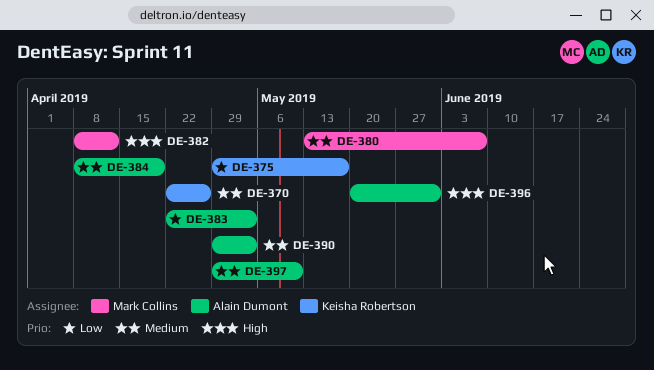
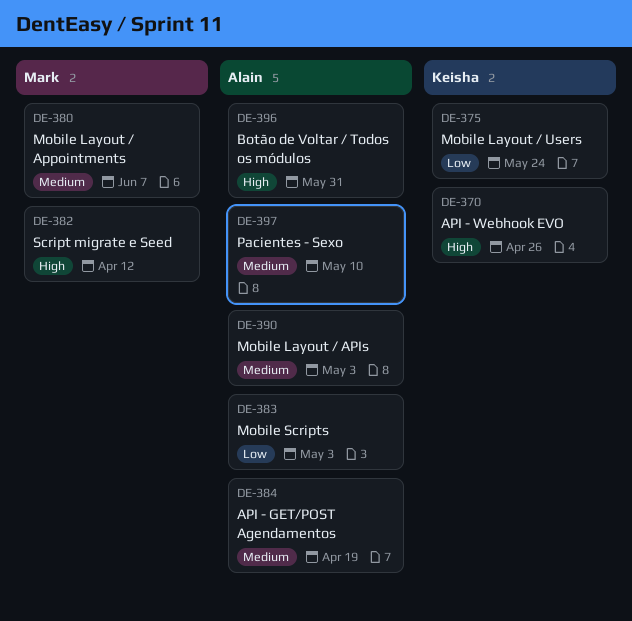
DE-370, priority: Medium -> High
DE-375, due: May 17 -> May 24

